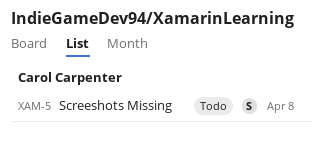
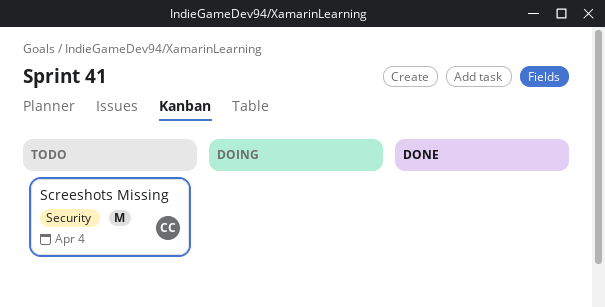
Screeshots Missing, estimate: S -> M
Screeshots Missing, due: Apr 8 -> Apr 4

